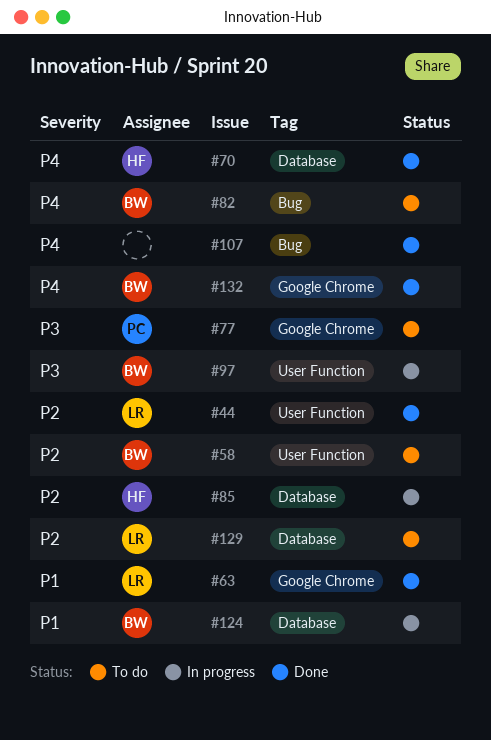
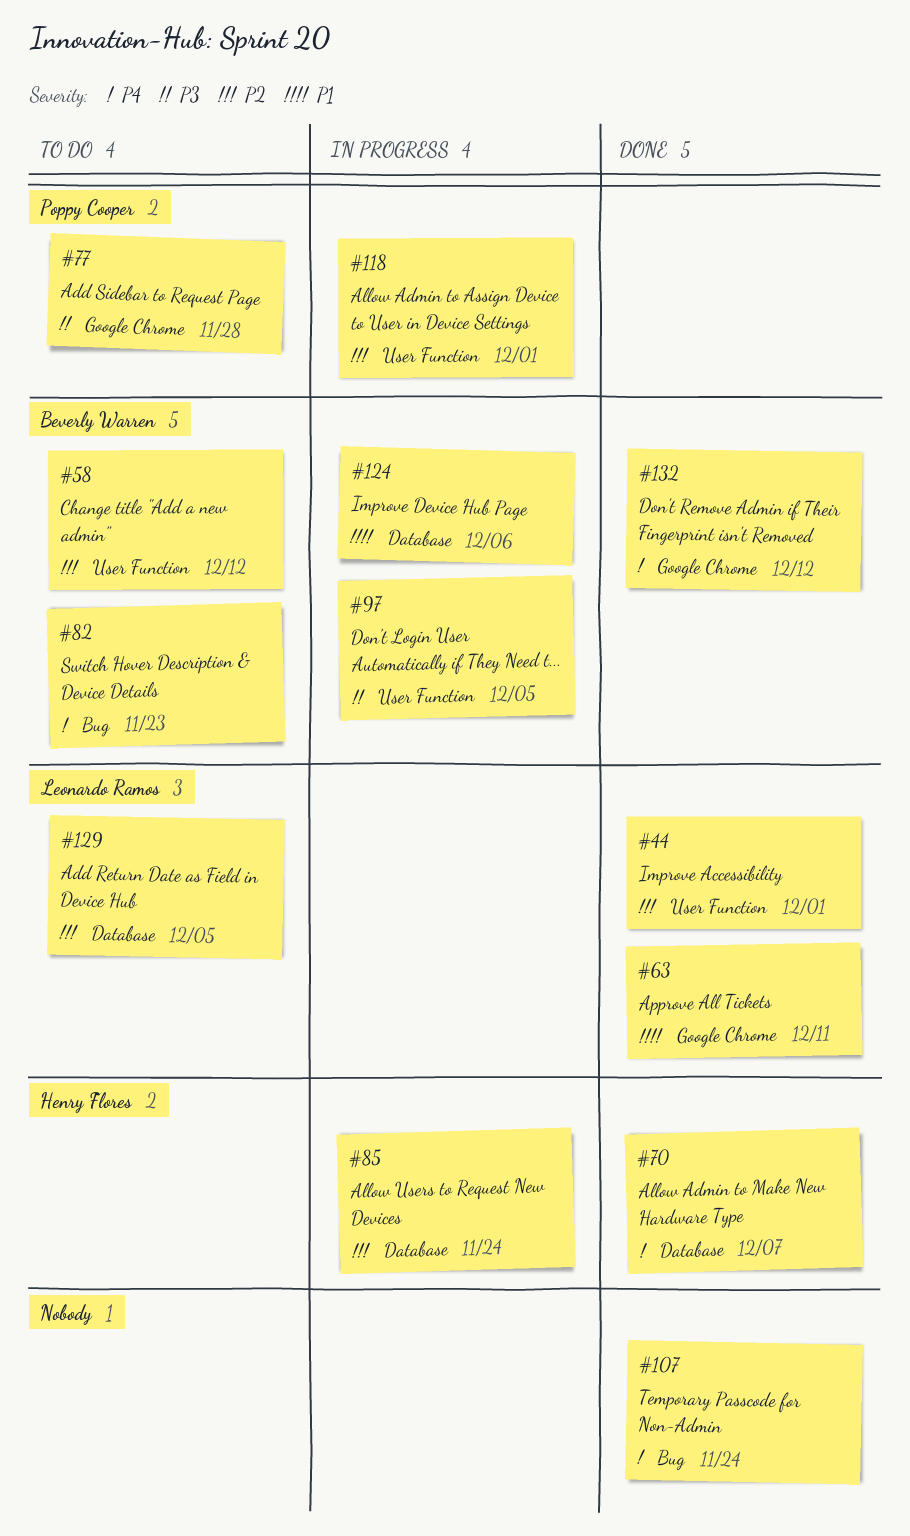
#118: none -> present

